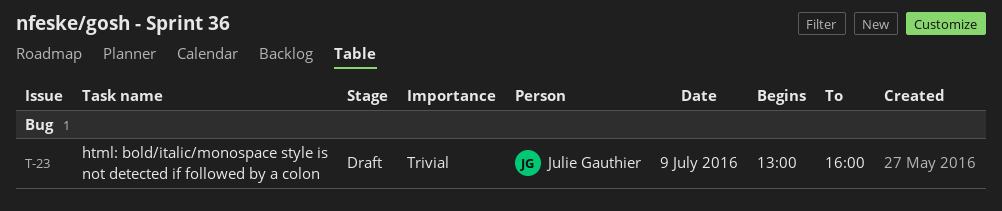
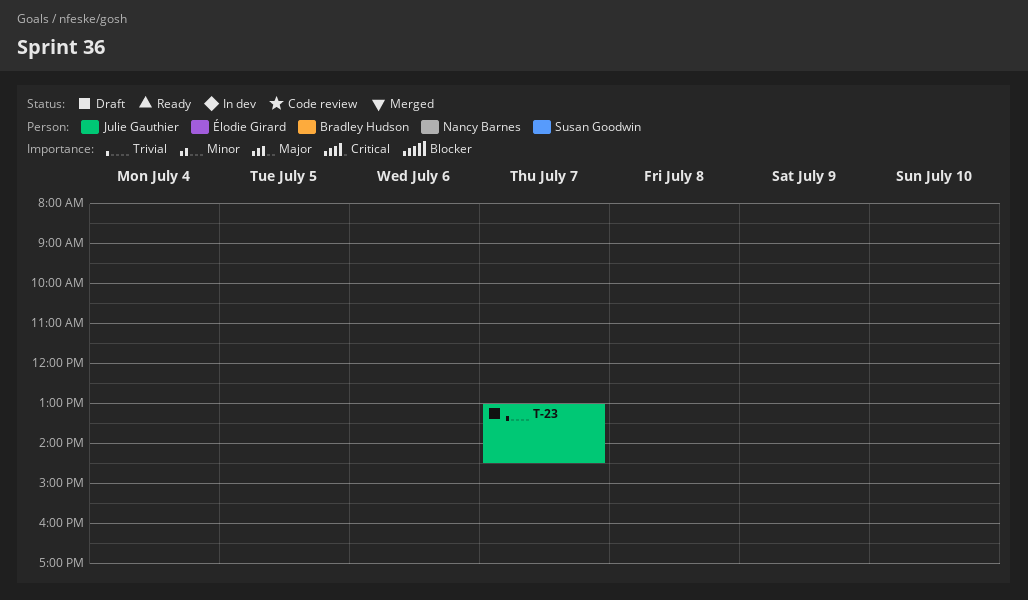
T-23, day: Jul 9 -> Jul 7
T-23, ends: 16:00 -> 14:30

